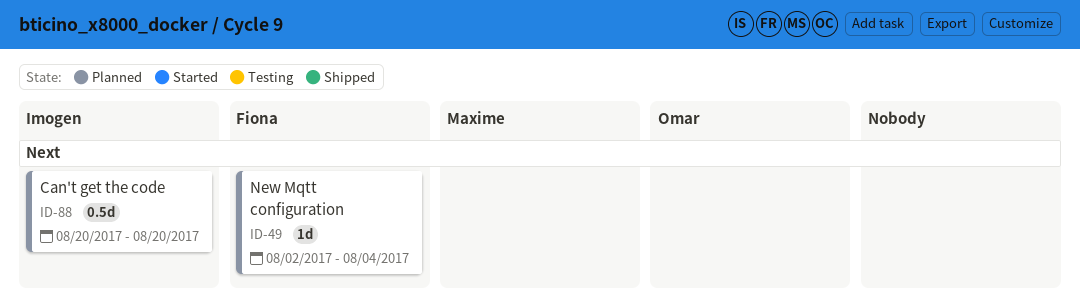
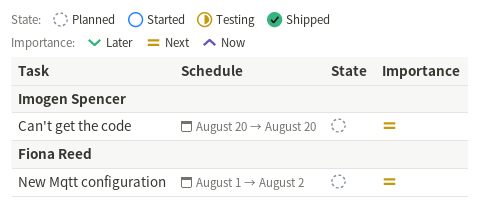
New Mqtt configuration, start: Aug 2 -> Aug 1
New Mqtt configuration, due: Aug 4 -> Aug 2

